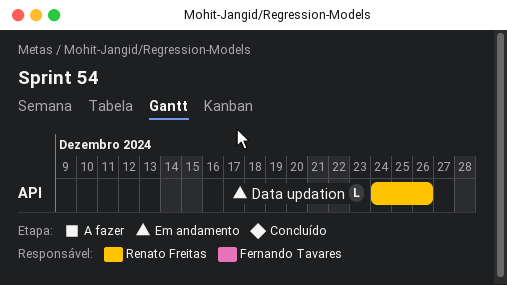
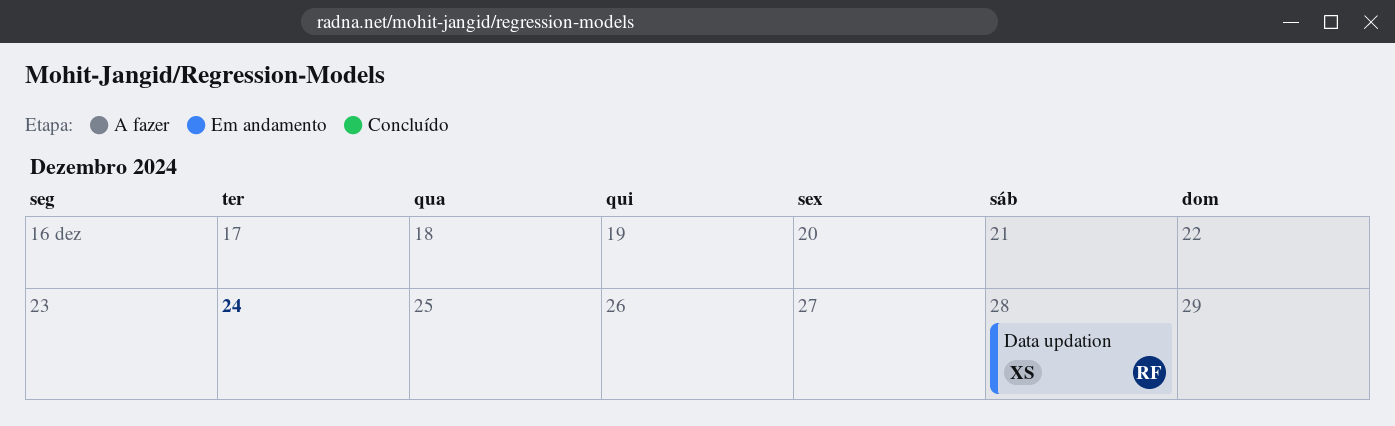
Data updation, estimate: L -> XS
Data updation, due: Dec 26 -> Dec 28

